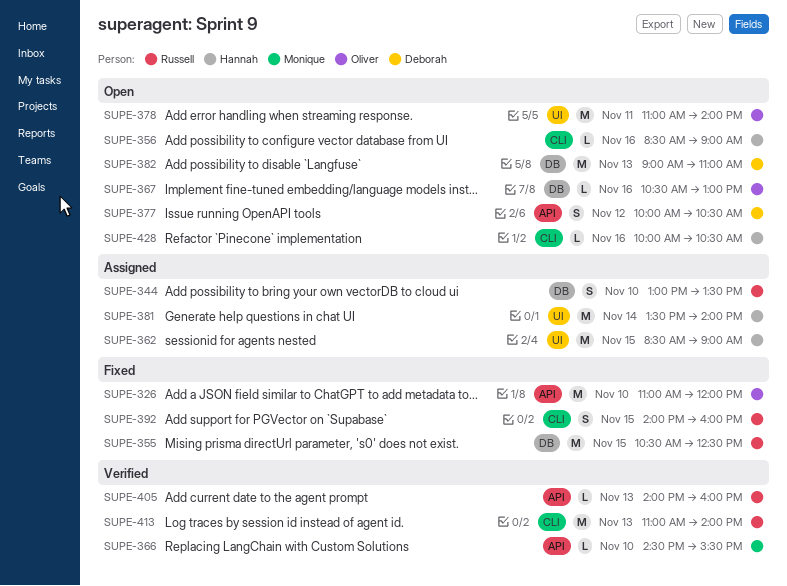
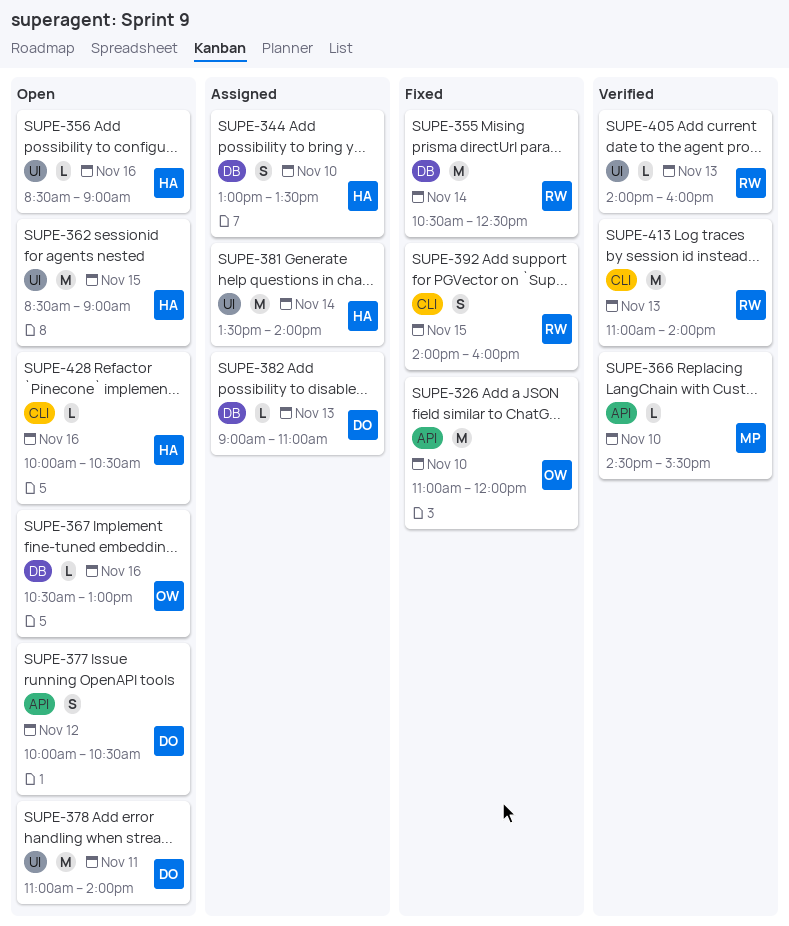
SUPE-344, owner: Russell -> Hannah
SUPE-355, day: Nov 15 -> Nov 14
SUPE-356, label: CLI -> UI
SUPE-362, status: Assigned -> Open
SUPE-378, owner: Oliver -> Deborah
SUPE-382, status: Open -> Assigned
SUPE-382, estimate: M -> L
SUPE-405, label: API -> UI

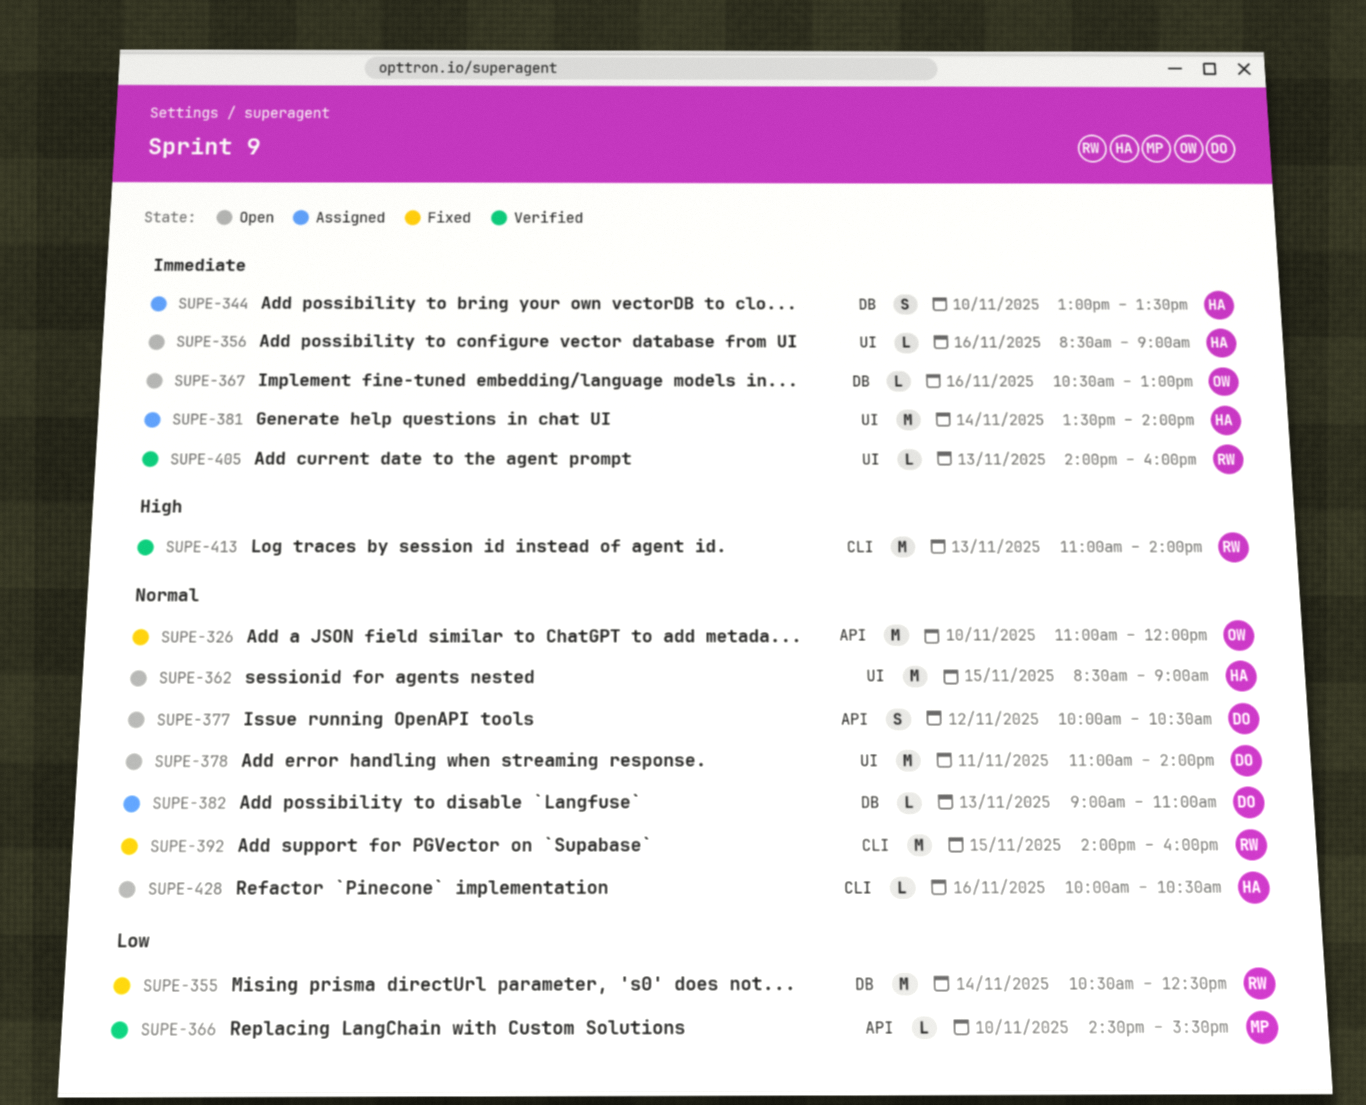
SUPE-392, estimate: S -> M

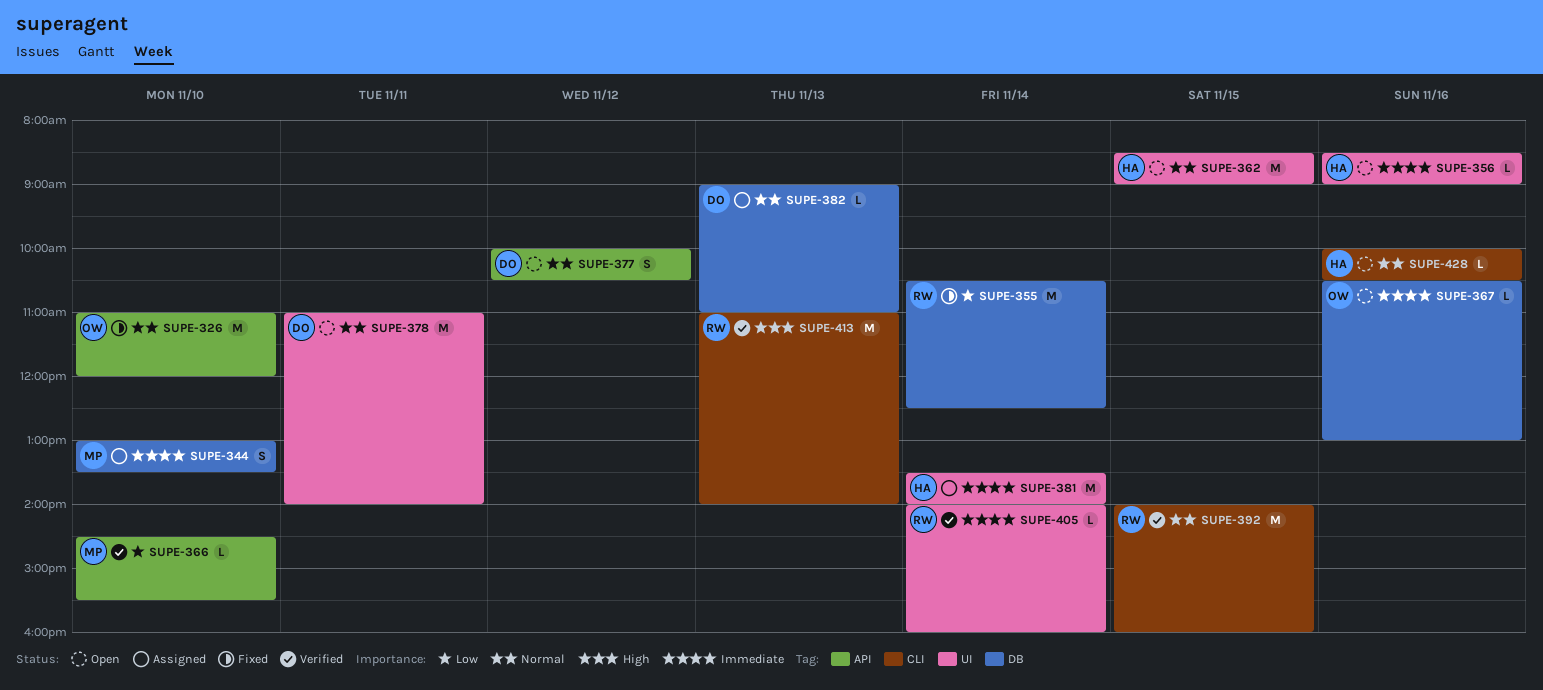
SUPE-344, owner: HA -> MP
SUPE-392, status: Fixed -> Verified
SUPE-405, day: Nov 13 -> Nov 14

